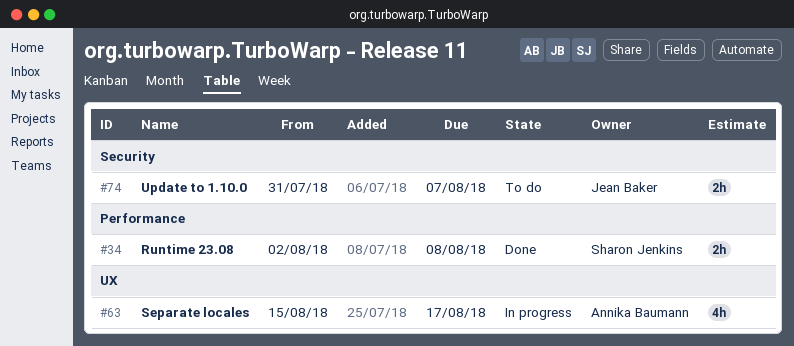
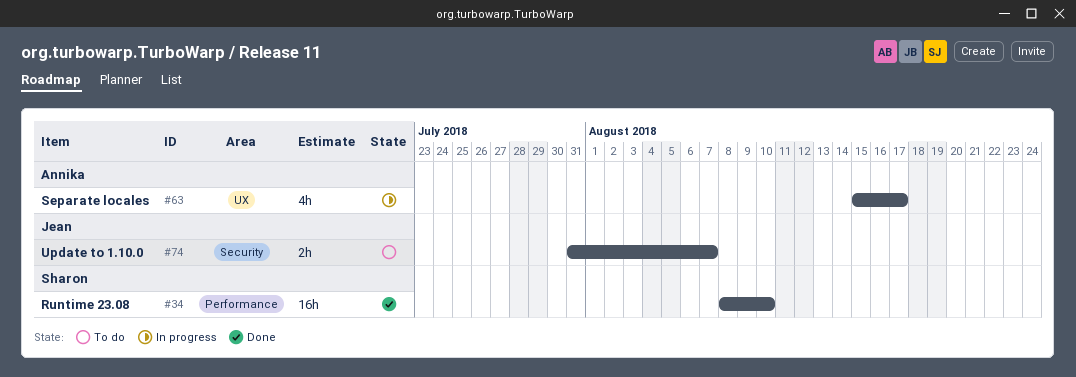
#34, estimate: 2h -> 16h
#34, start: Aug 2 -> Aug 8
#34, due: Aug 8 -> Aug 10

